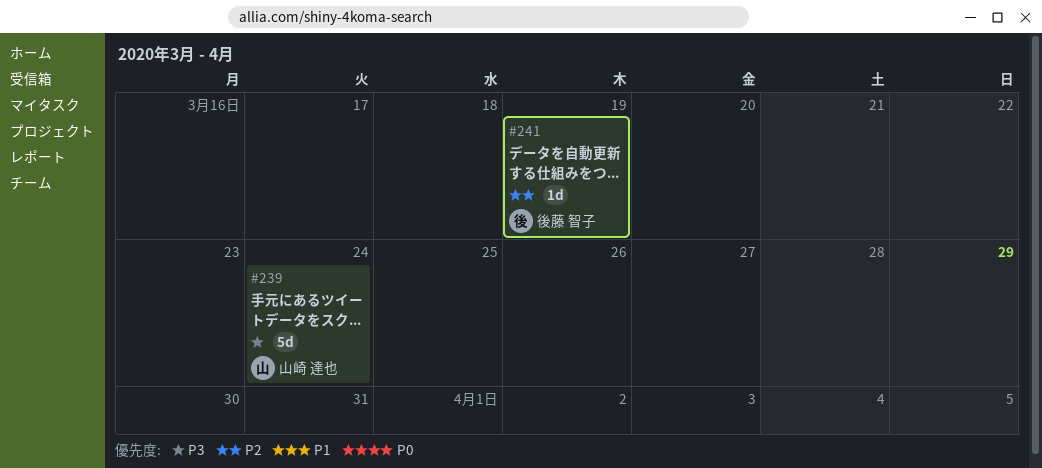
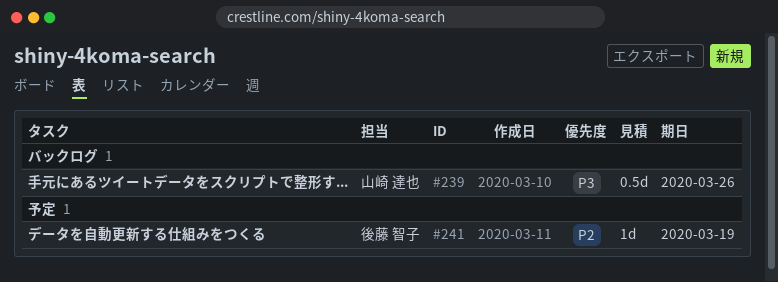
#239, estimate: 5d -> 0.5d
#239, due: Mar 24 -> Mar 26

